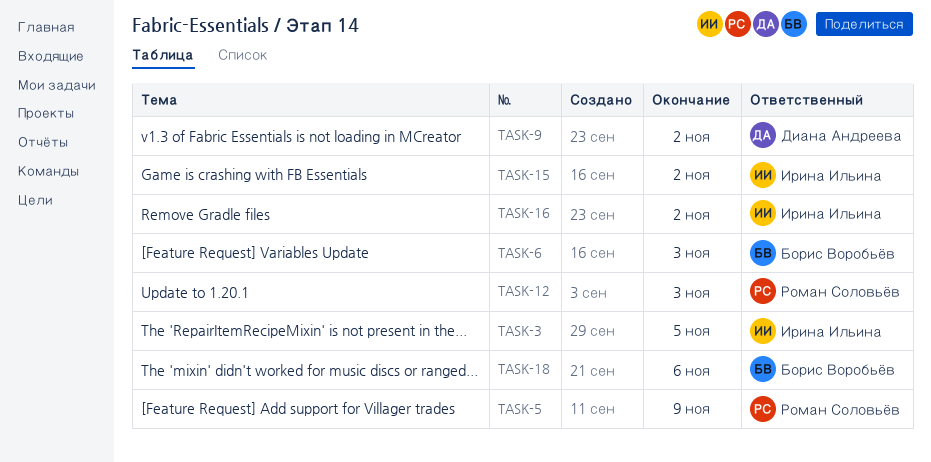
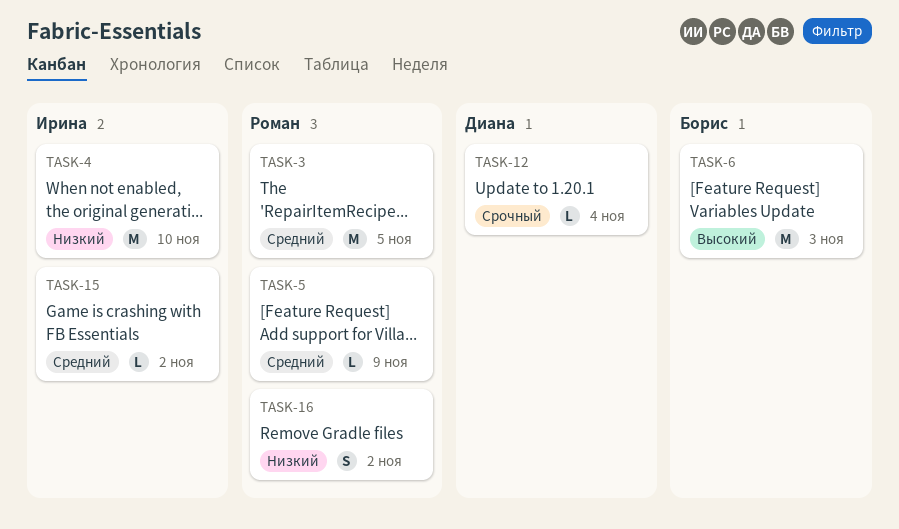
TASK-3, owner: Ирина Ильина -> Роман Соловьёв
TASK-4: none -> present
TASK-9: present -> none
TASK-12, owner: Роман Соловьёв -> Диана Андреева
TASK-12, due: Nov 3 -> Nov 4
TASK-16, owner: Ирина Ильина -> Роман Соловьёв
TASK-18: present -> none

